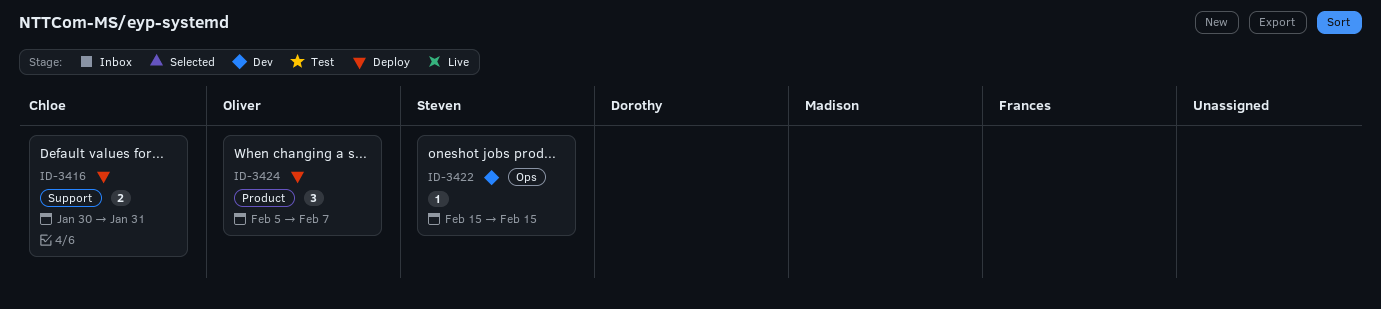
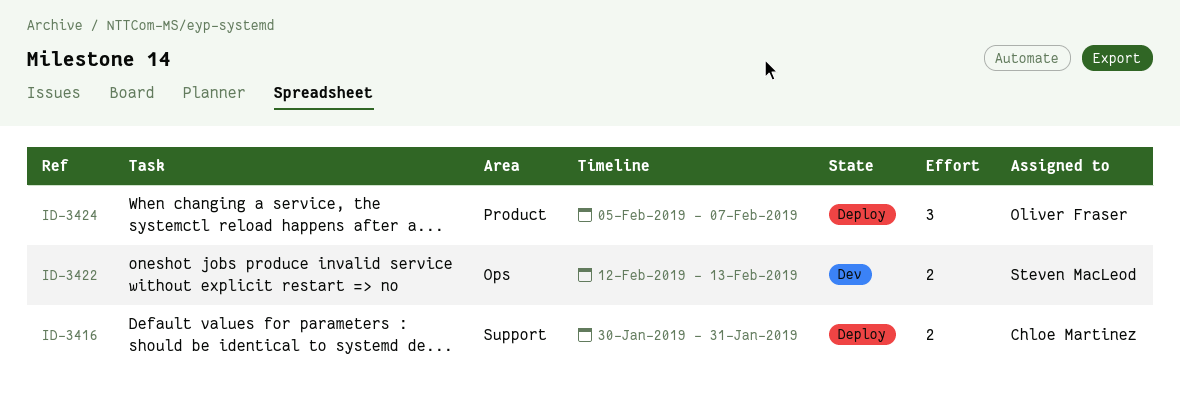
ID-3422, estimate: 1 -> 2
ID-3422, start: Feb 15 -> Feb 12
ID-3422, due: Feb 15 -> Feb 13

